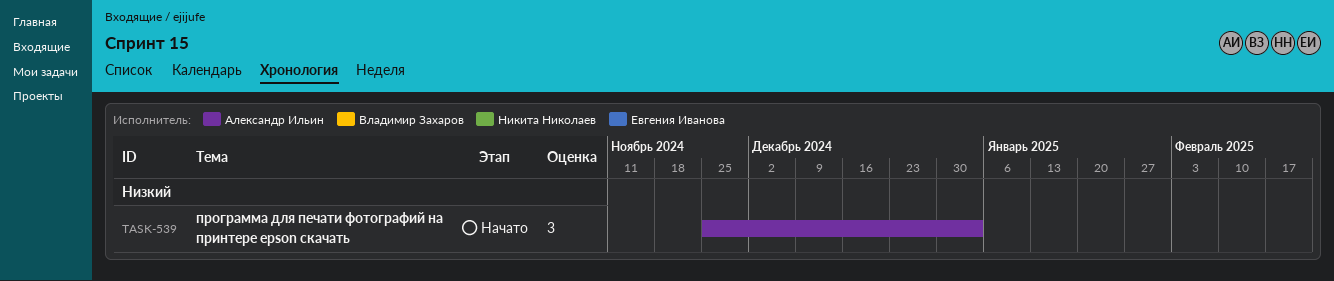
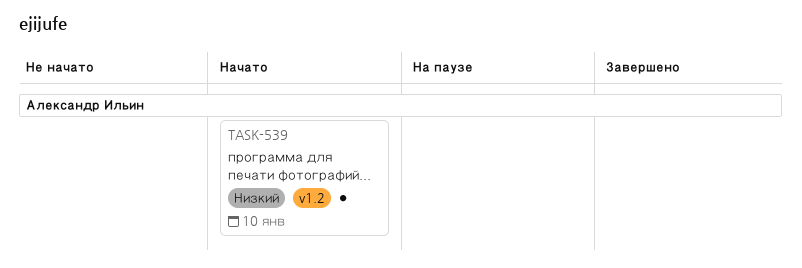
TASK-539, estimate: 3 -> 1
TASK-539, due: Jan 3 -> Jan 10

